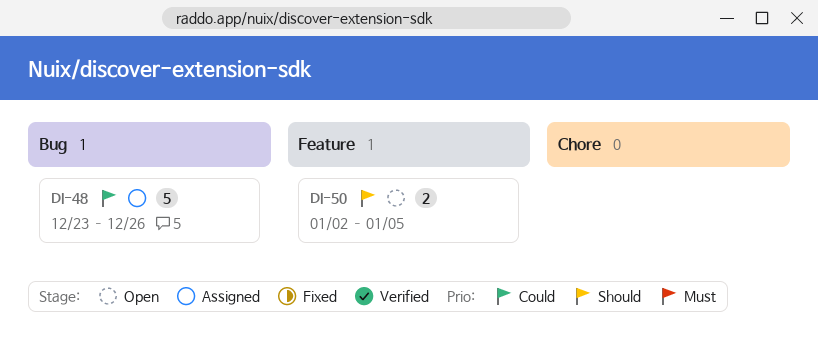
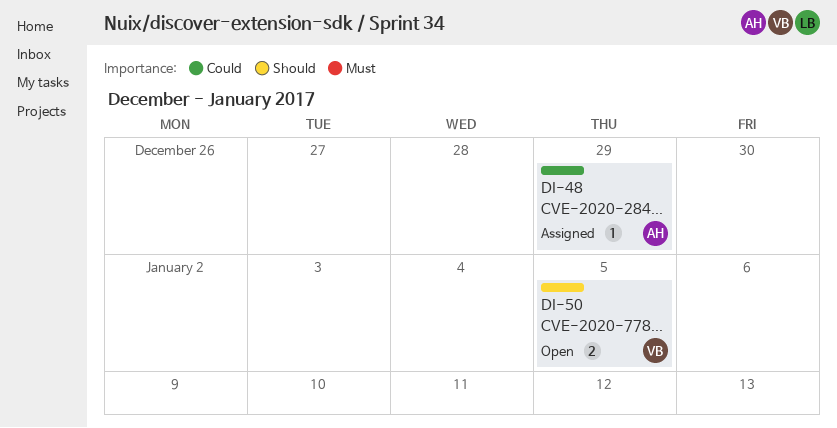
DI-48, estimate: 5 -> 1
DI-48, due: Dec 26 -> Dec 29

